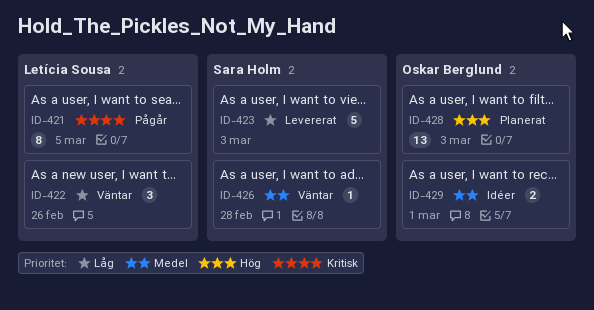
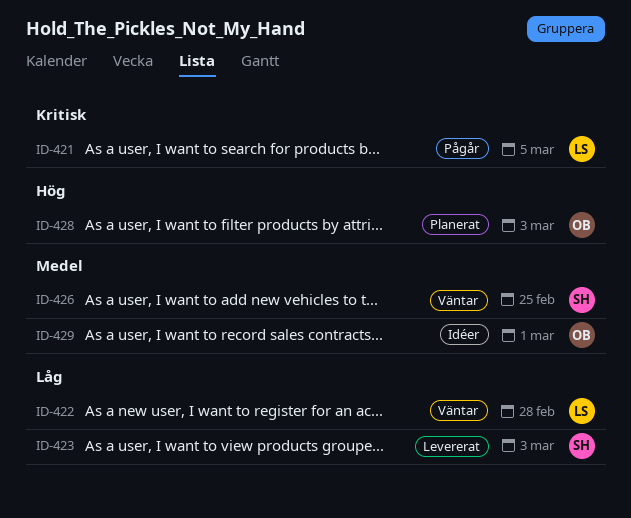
ID-422, due: Feb 26 -> Feb 28
ID-426, due: Feb 28 -> Feb 25

